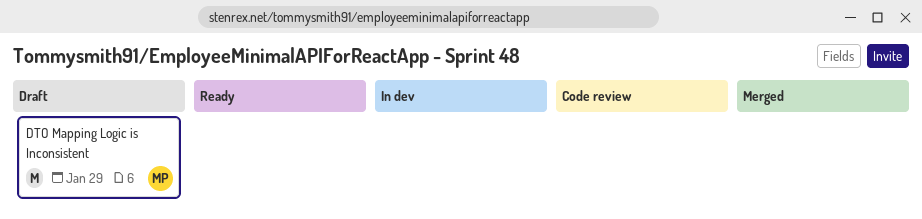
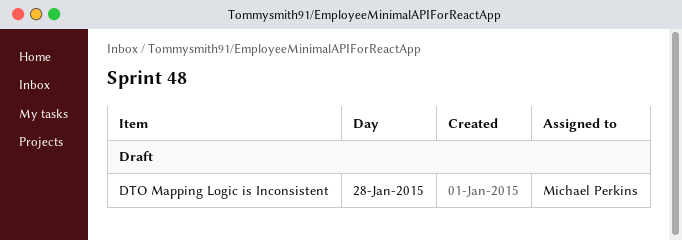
DTO Mapping Logic is Inconsistent, day: Jan 29 -> Jan 28

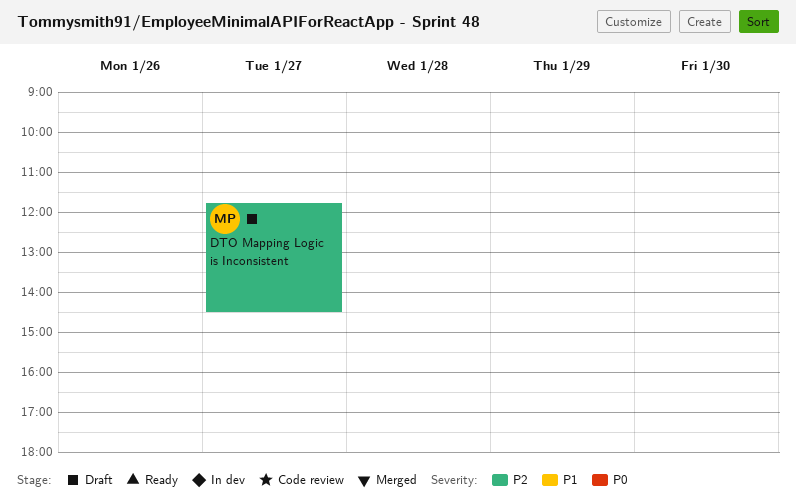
DTO Mapping Logic is Inconsistent, day: Jan 28 -> Jan 27

